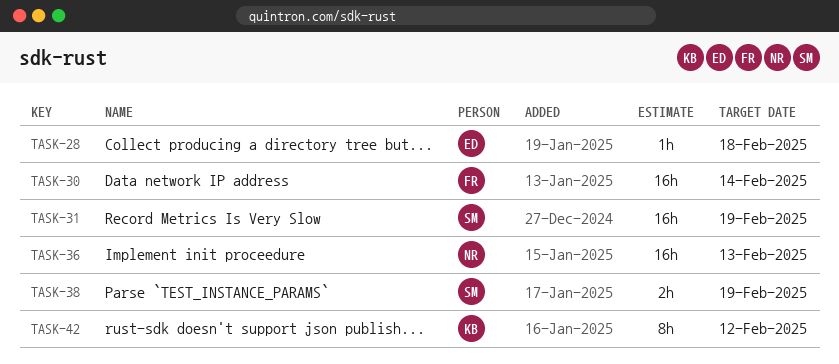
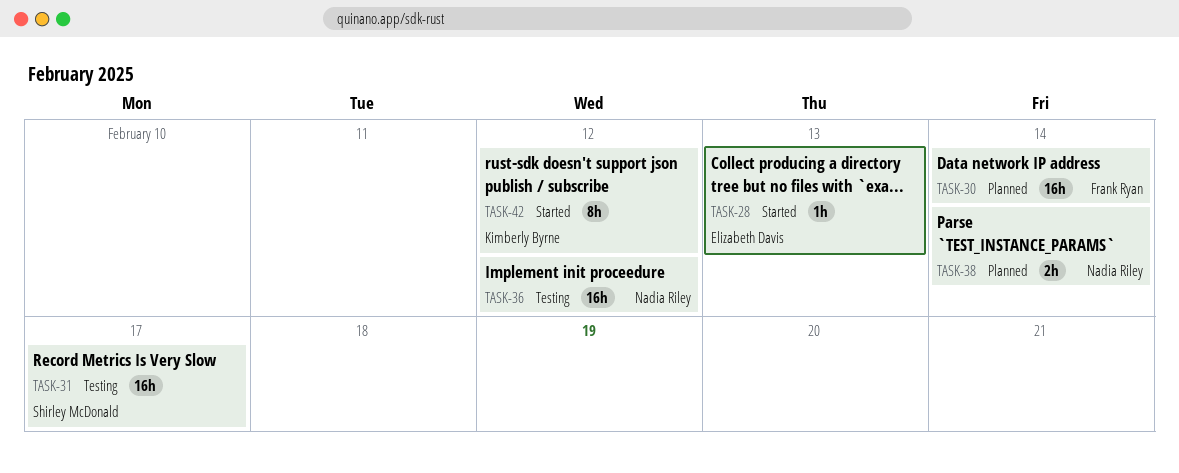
TASK-28, due: Feb 18 -> Feb 13
TASK-31, due: Feb 19 -> Feb 17
TASK-36, due: Feb 13 -> Feb 12
TASK-38, owner: Shirley McDonald -> Nadia Riley
TASK-38, due: Feb 19 -> Feb 14

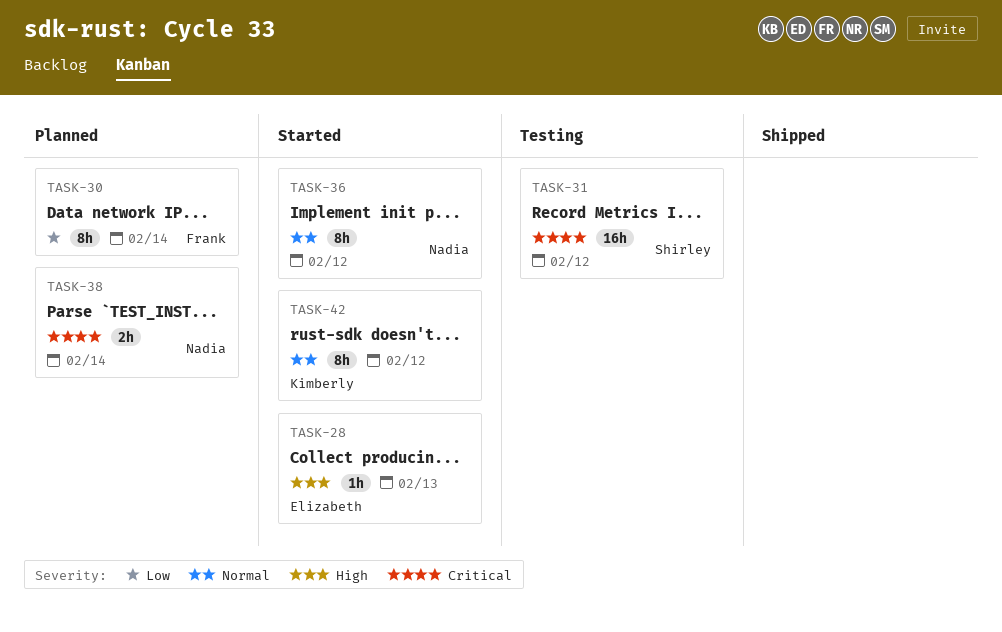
TASK-30, estimate: 16h -> 8h
TASK-31, due: Feb 17 -> Feb 12
TASK-36, status: Testing -> Started
TASK-36, estimate: 16h -> 8h

